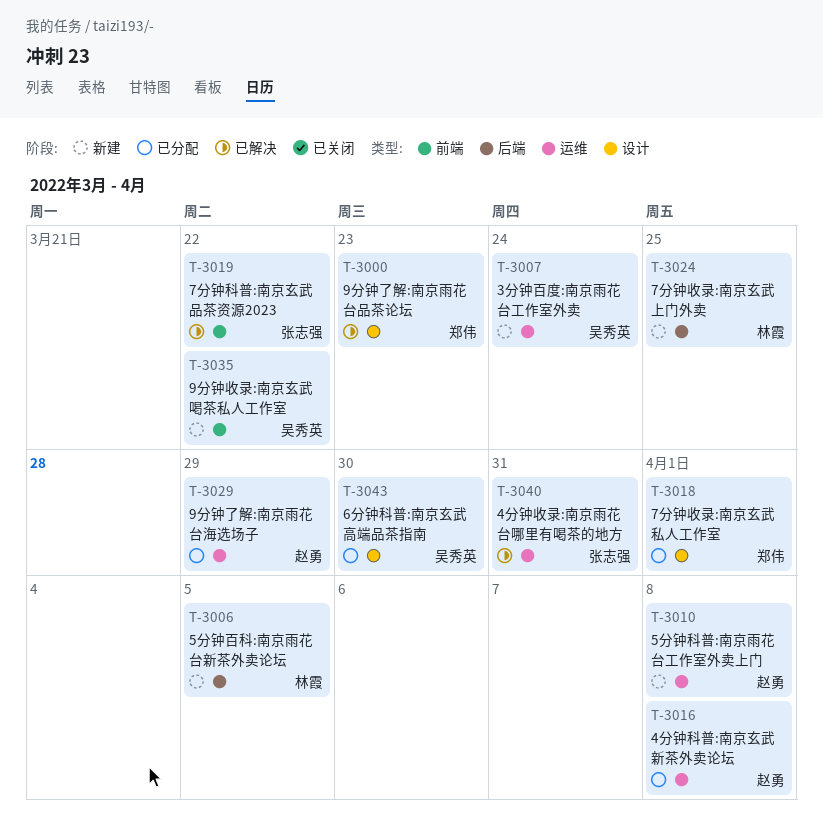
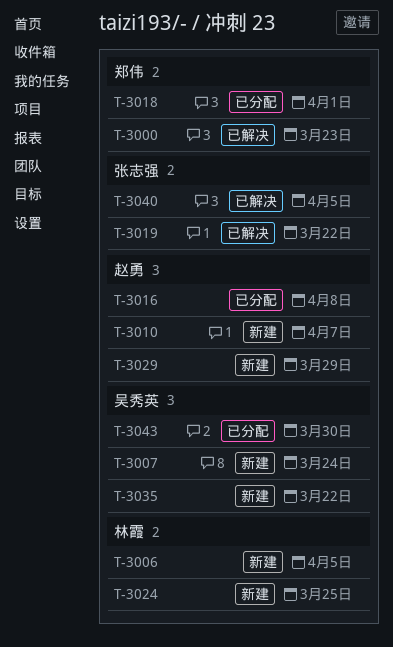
T-3010, due: Apr 8 -> Apr 7
T-3029, status: 已分配 -> 新建
T-3040, due: Mar 31 -> Apr 5

